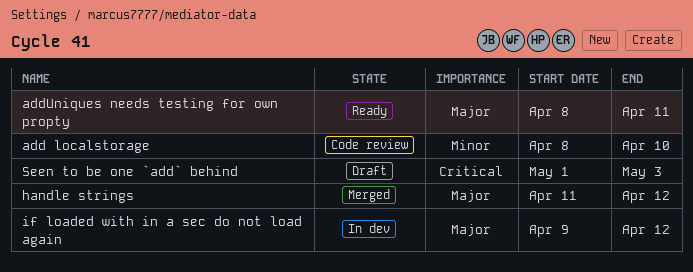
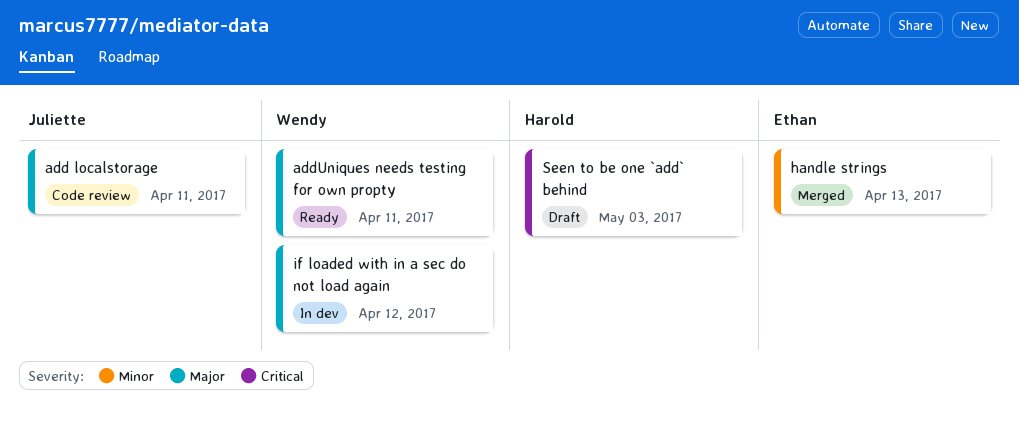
add localstorage, priority: Minor -> Major
add localstorage, due: Apr 10 -> Apr 11
handle strings, priority: Major -> Minor
handle strings, due: Apr 12 -> Apr 13

